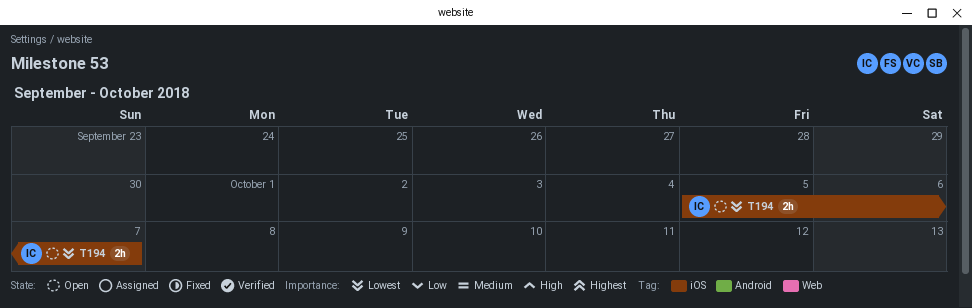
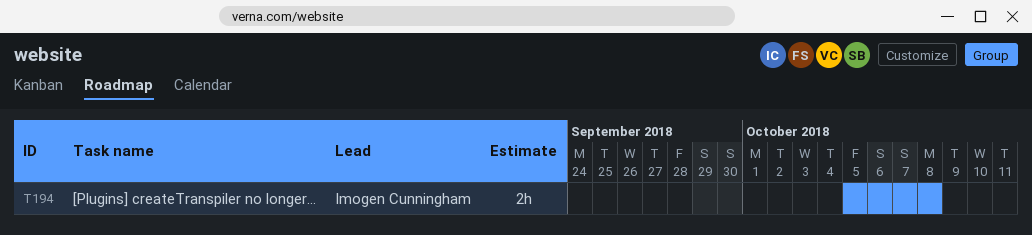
T194, due: Oct 7 -> Oct 8

